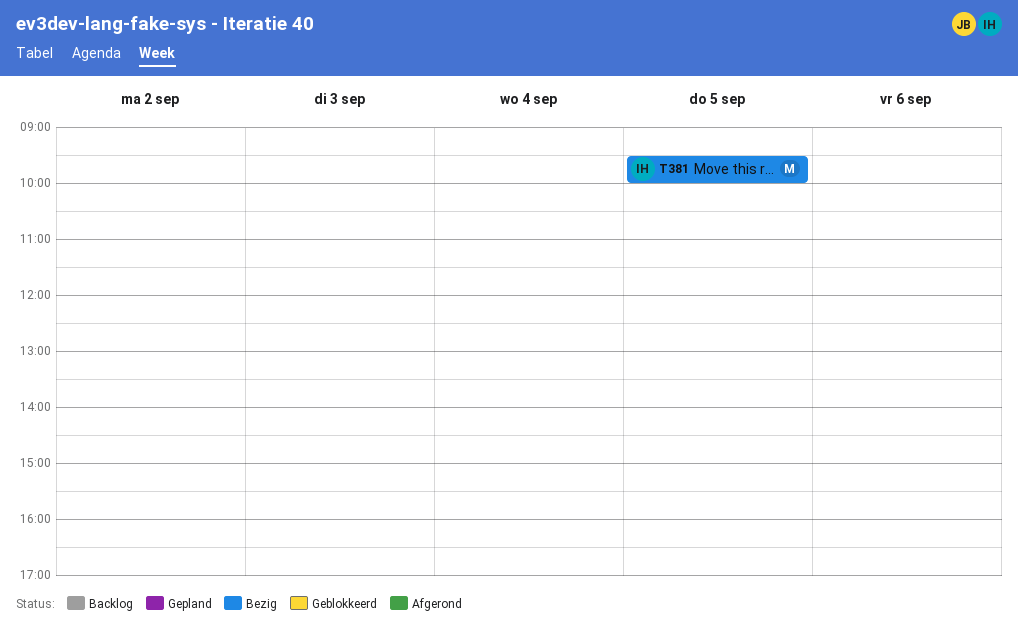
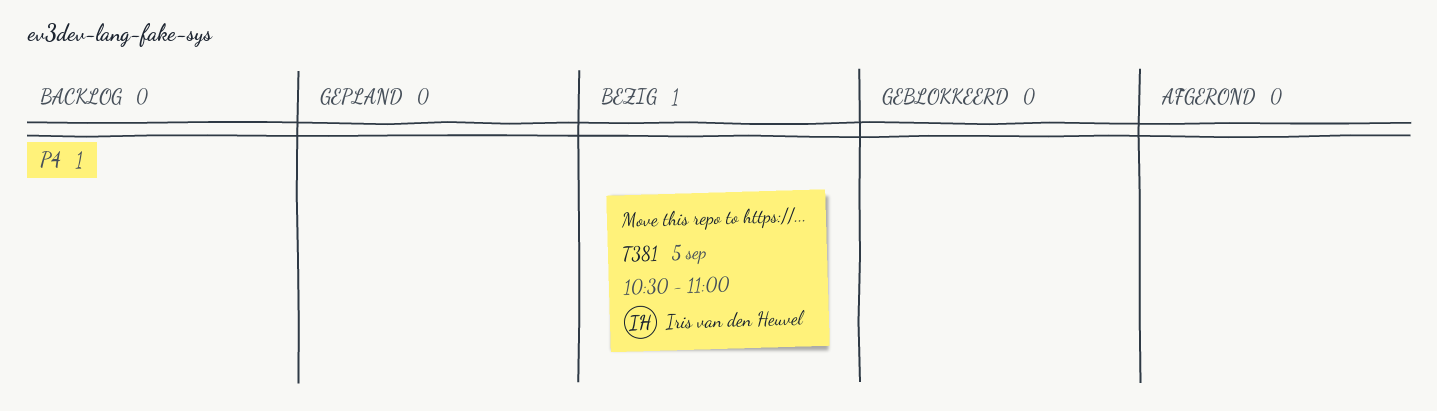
T381, begins: 09:30 -> 10:30
T381, ends: 10:00 -> 11:00

